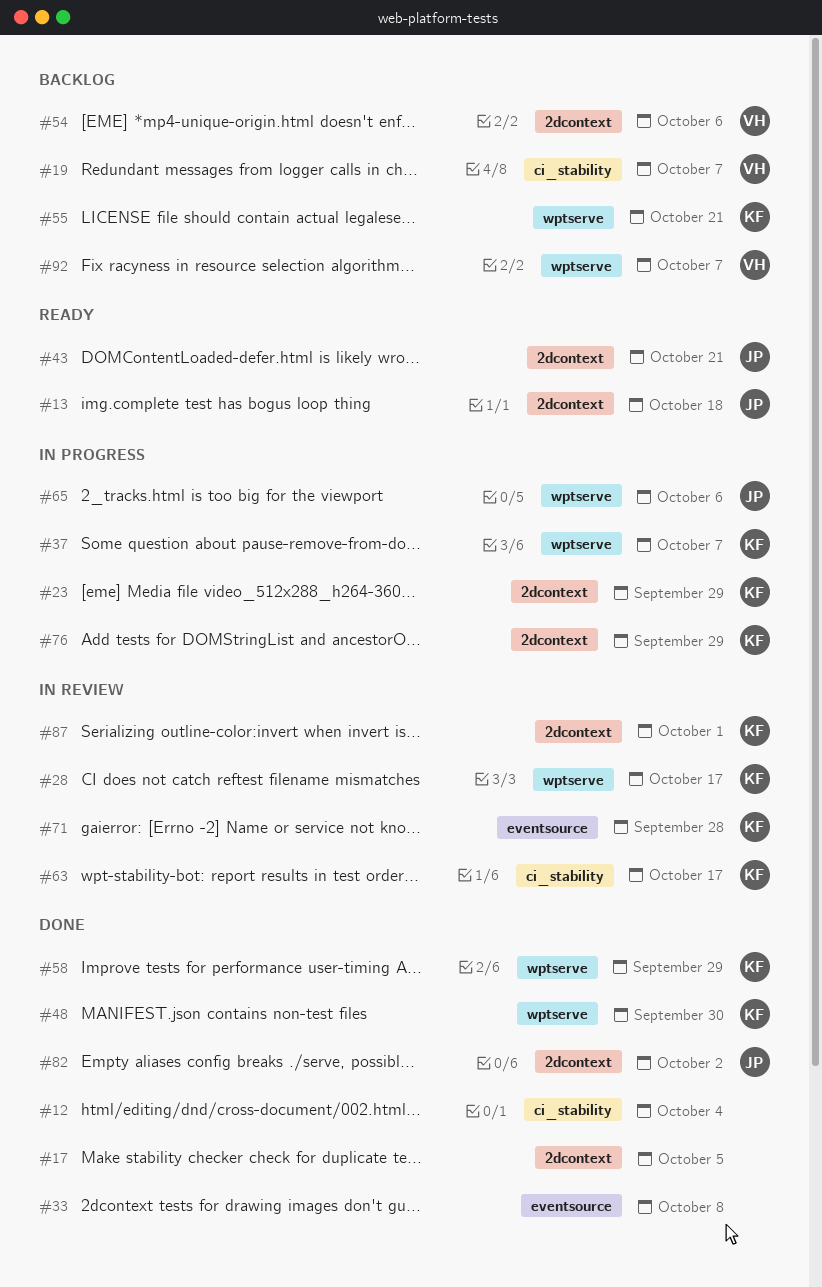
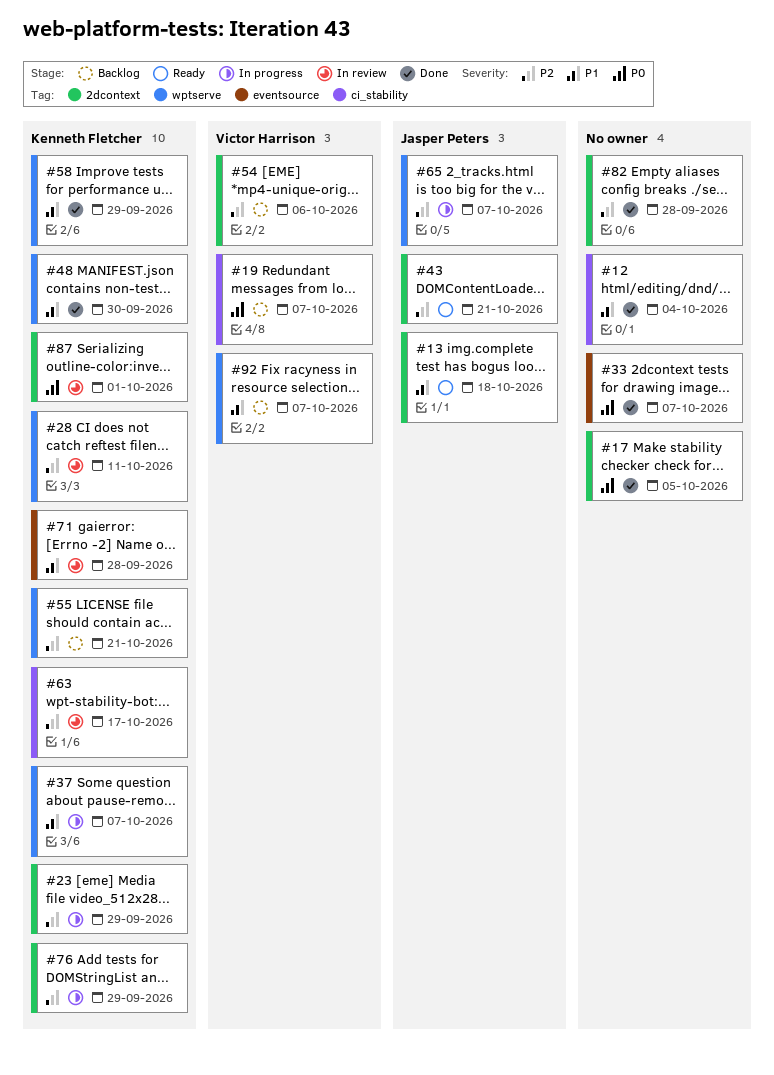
#28, due: Oct 17 -> Oct 11
#33, due: Oct 8 -> Oct 7
#65, due: Oct 6 -> Oct 7
#82, owner: Jasper Peters -> none
#82, due: Oct 2 -> Sep 28

